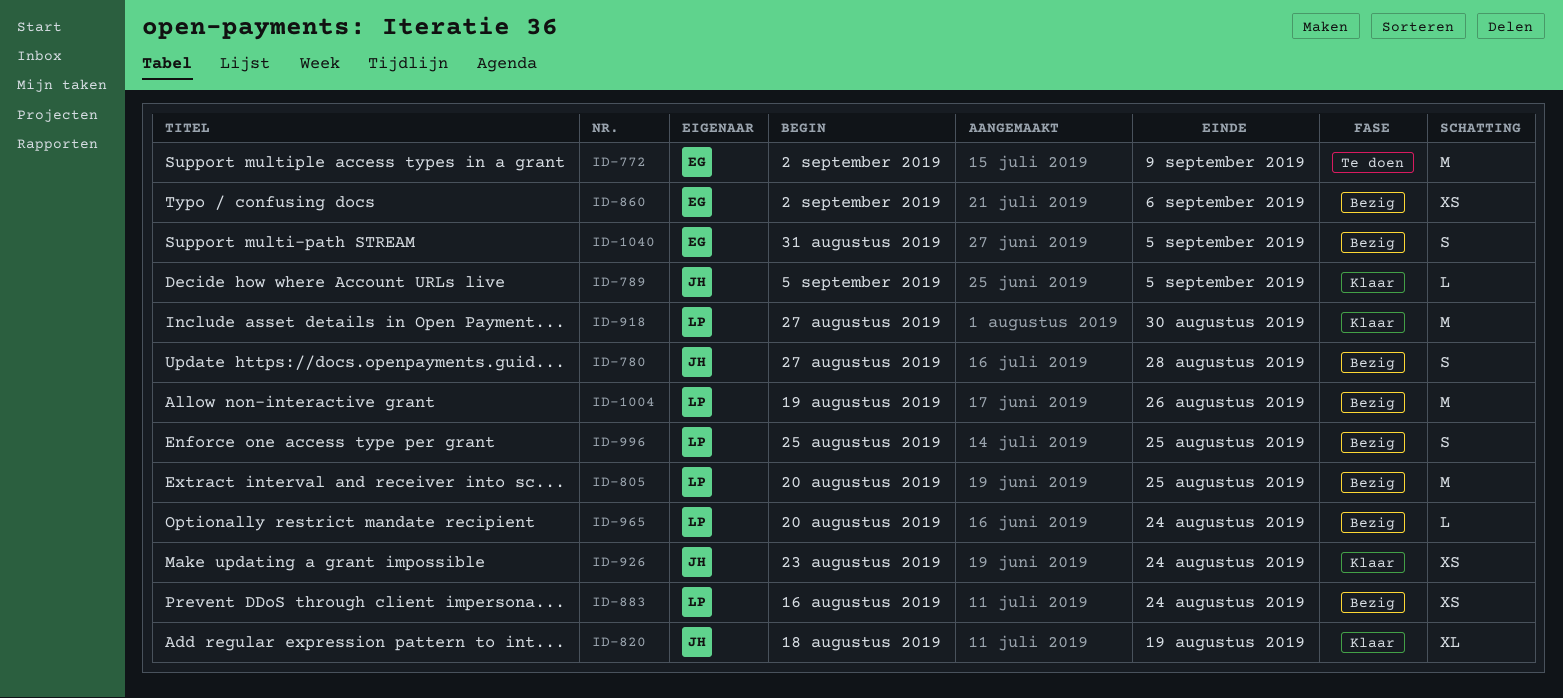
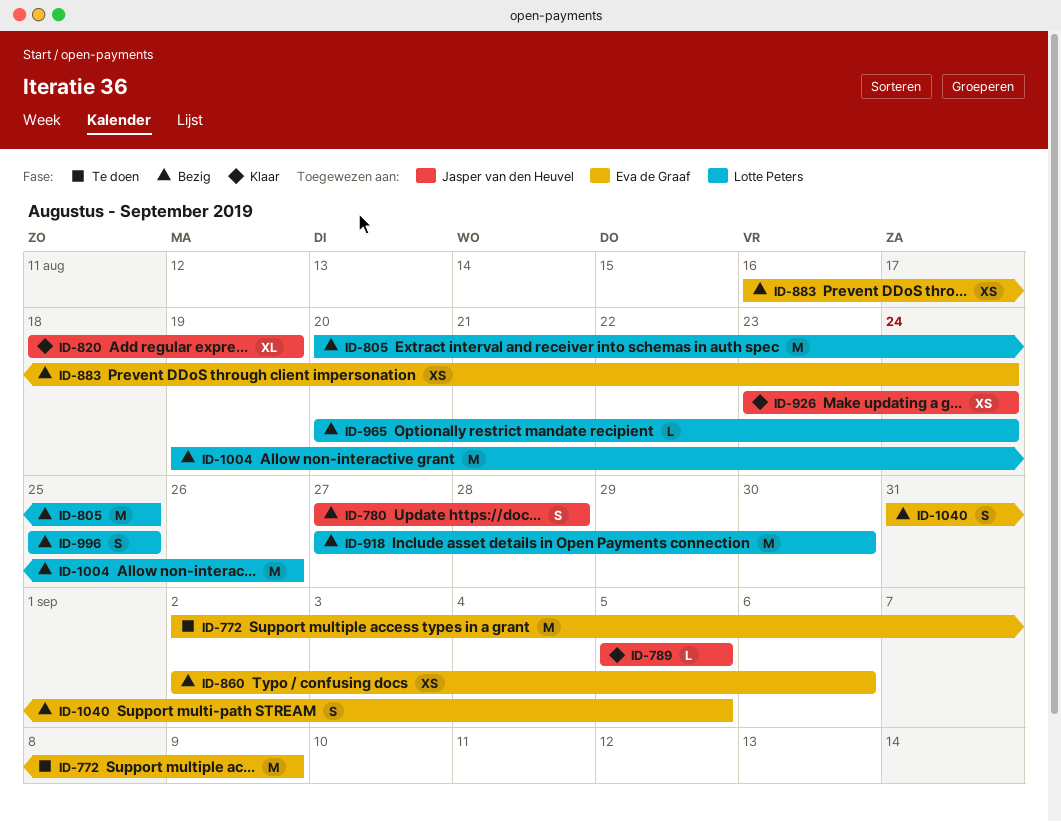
ID-883, owner: Lotte Peters -> Eva de Graaf
ID-918, status: Klaar -> Bezig

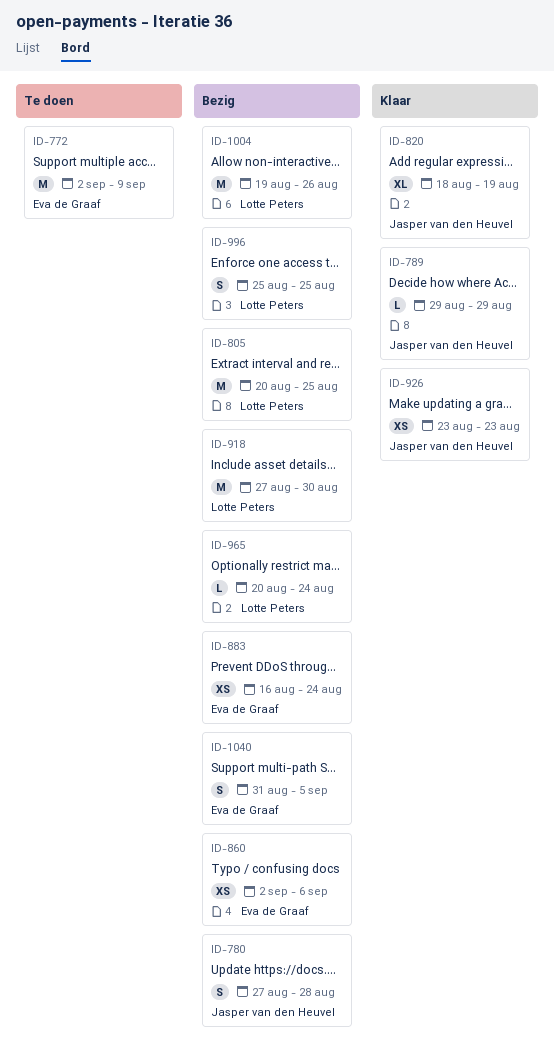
ID-789, start: Sep 5 -> Aug 29
ID-789, due: Sep 5 -> Aug 29
ID-926, due: Aug 24 -> Aug 23

